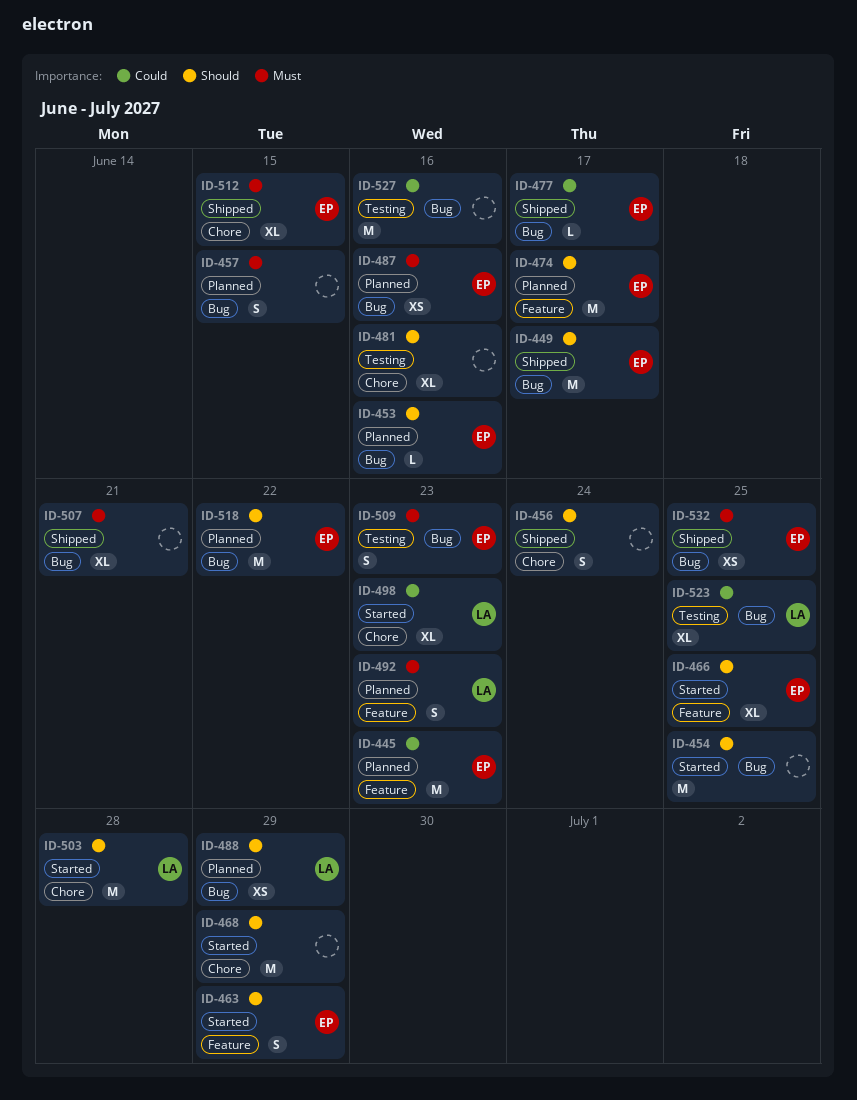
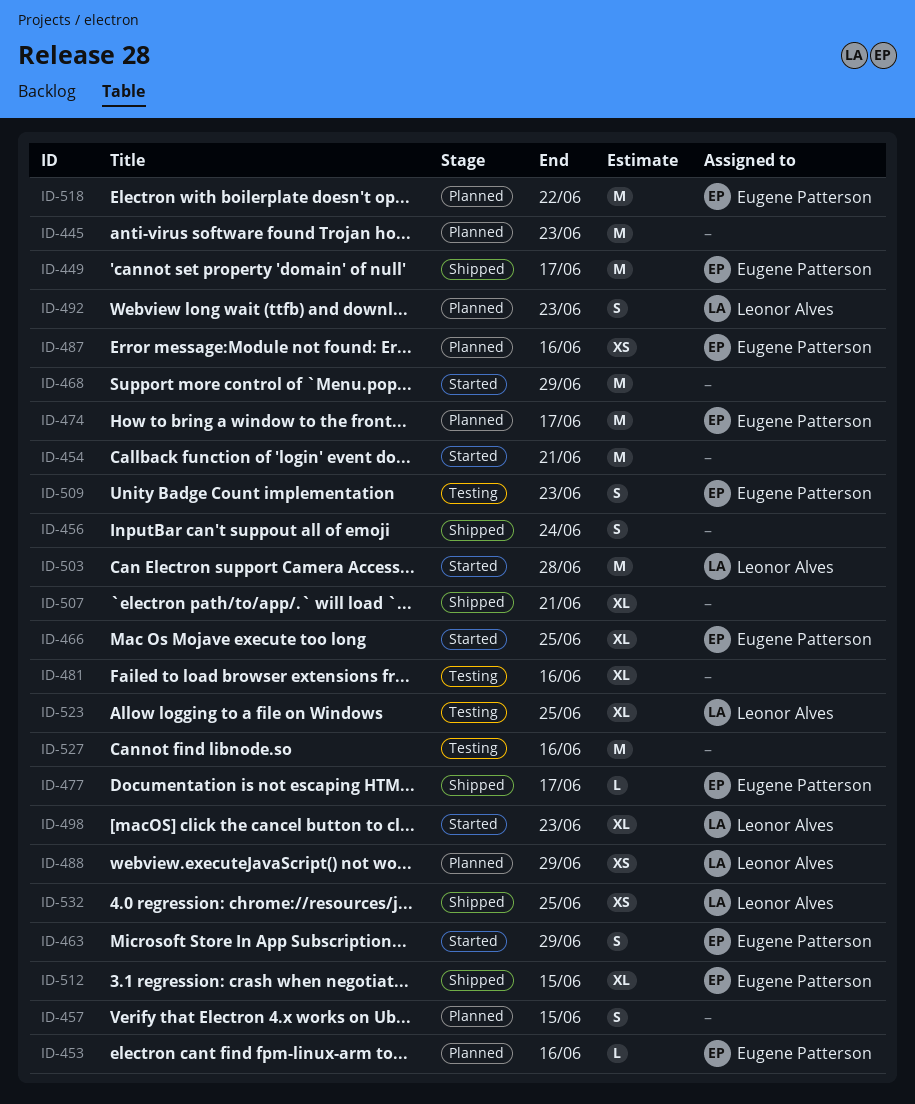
ID-445, owner: Eugene Patterson -> none
ID-454, due: Jun 25 -> Jun 21
ID-532, owner: Eugene Patterson -> Leonor Alves

